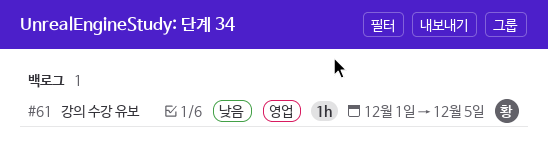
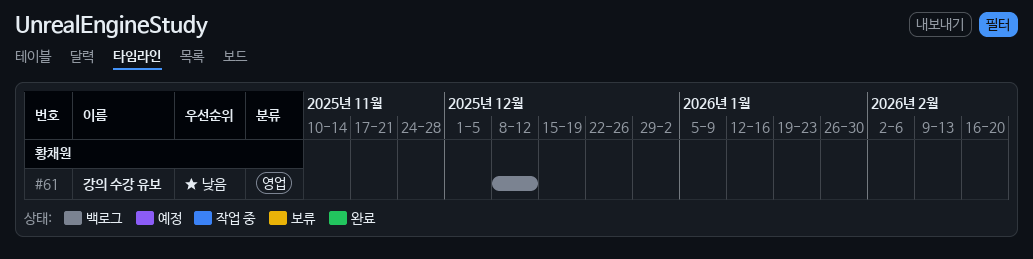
#61, start: Dec 1 -> Dec 8
#61, due: Dec 5 -> Dec 12

